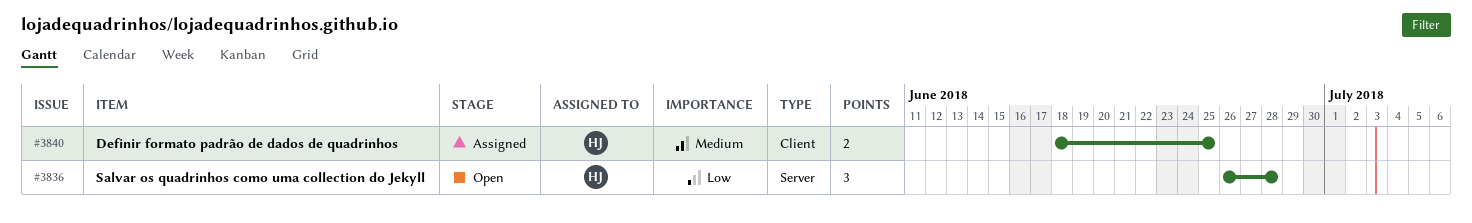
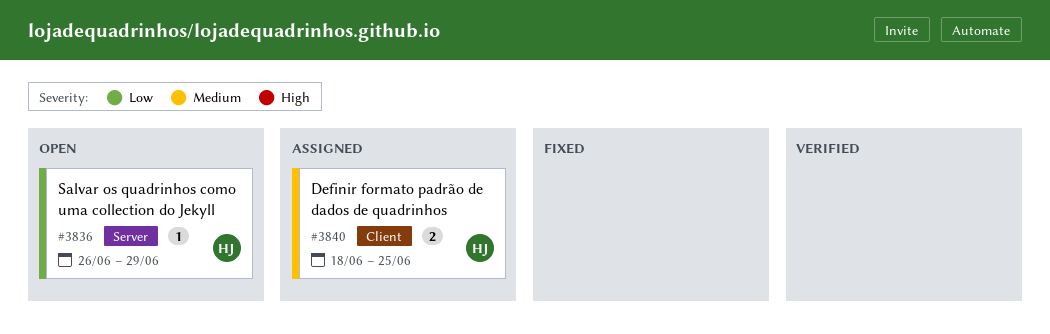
#3836, estimate: 3 -> 1
#3836, due: Jun 28 -> Jun 29

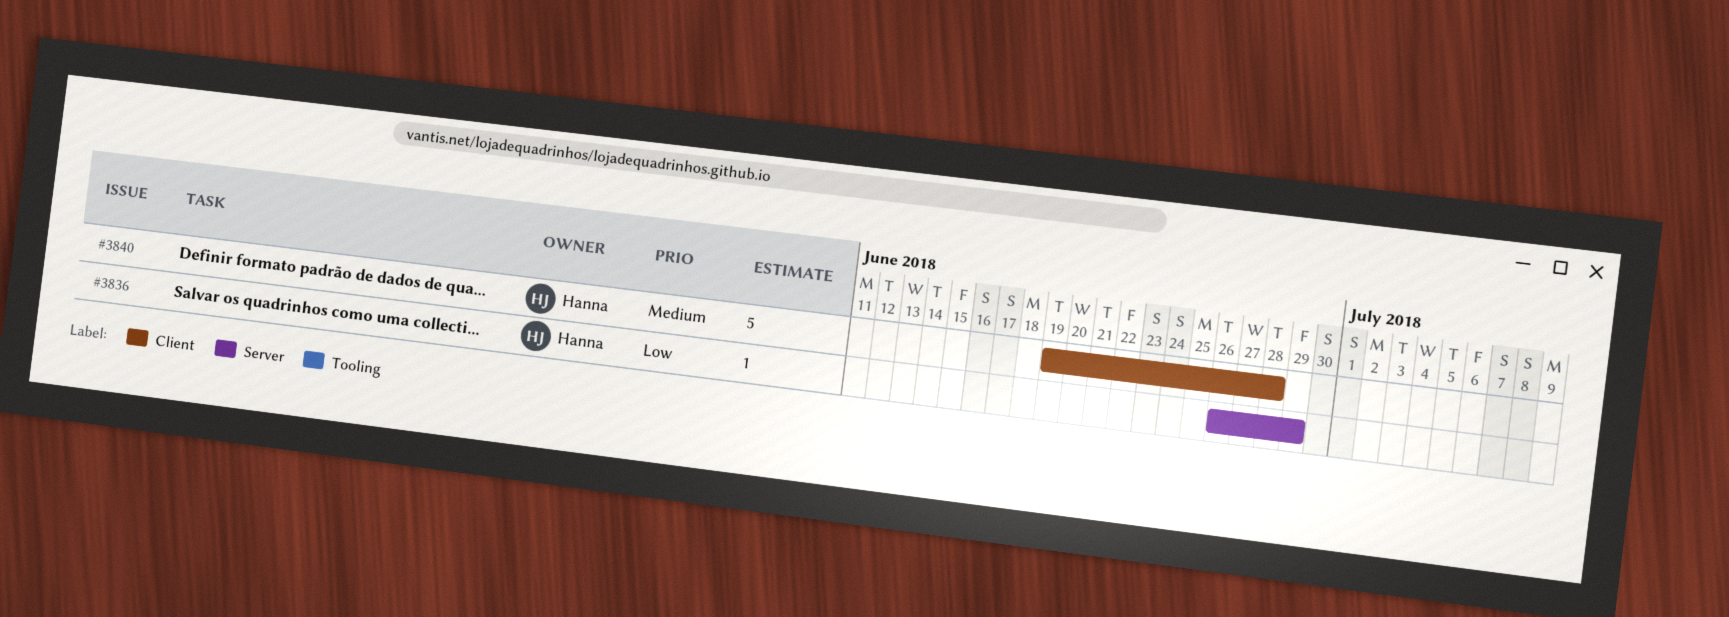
#3840, estimate: 2 -> 5
#3840, start: Jun 18 -> Jun 19
#3840, due: Jun 25 -> Jun 28

